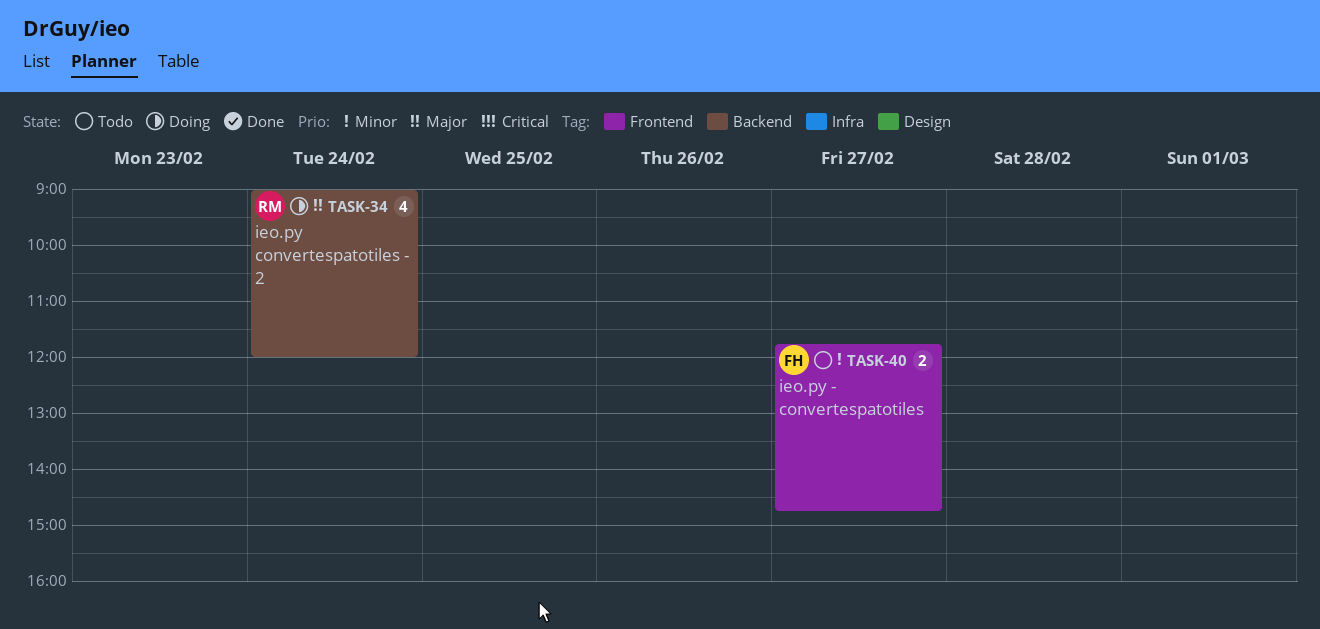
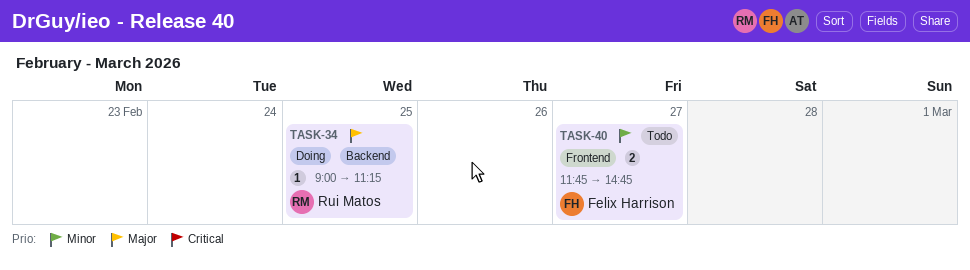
TASK-34, estimate: 4 -> 1
TASK-34, day: Feb 24 -> Feb 25
TASK-34, ends: 12:00 -> 11:15

